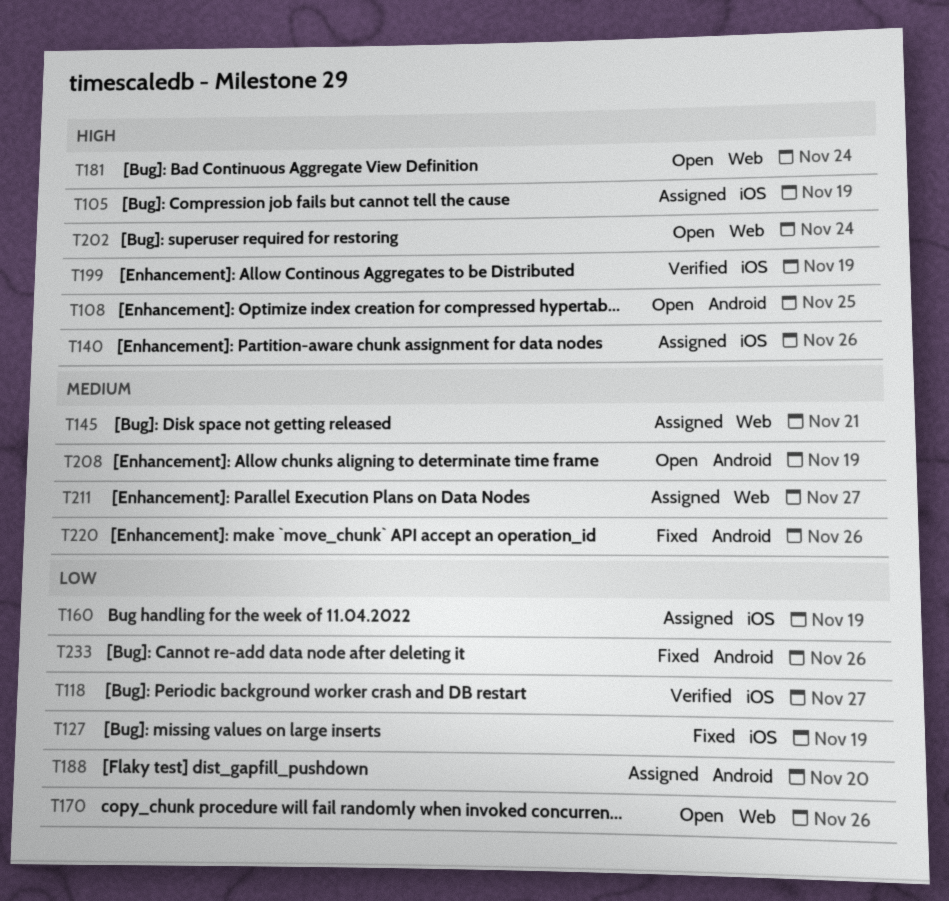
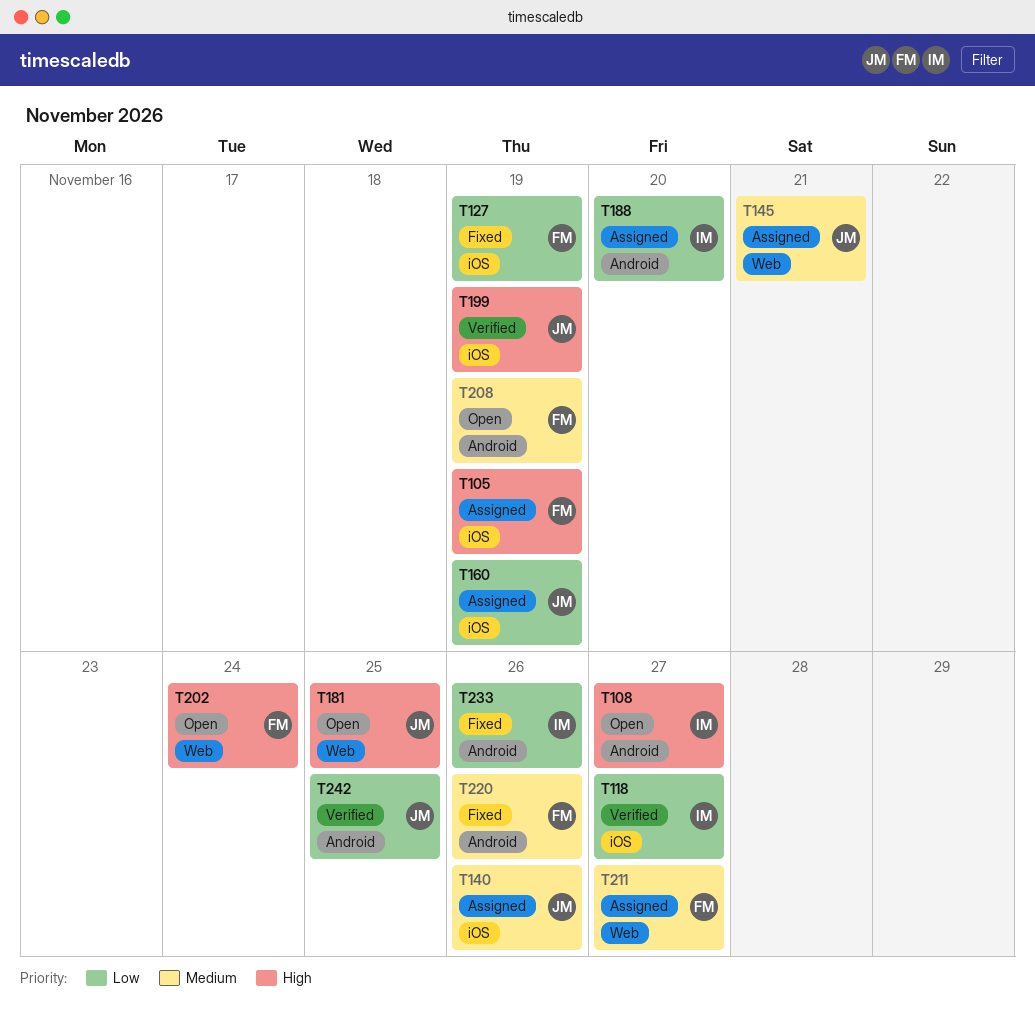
T108, due: Nov 25 -> Nov 27
T140, priority: High -> Medium
T170: present -> none
T181, due: Nov 24 -> Nov 25
T242: none -> present

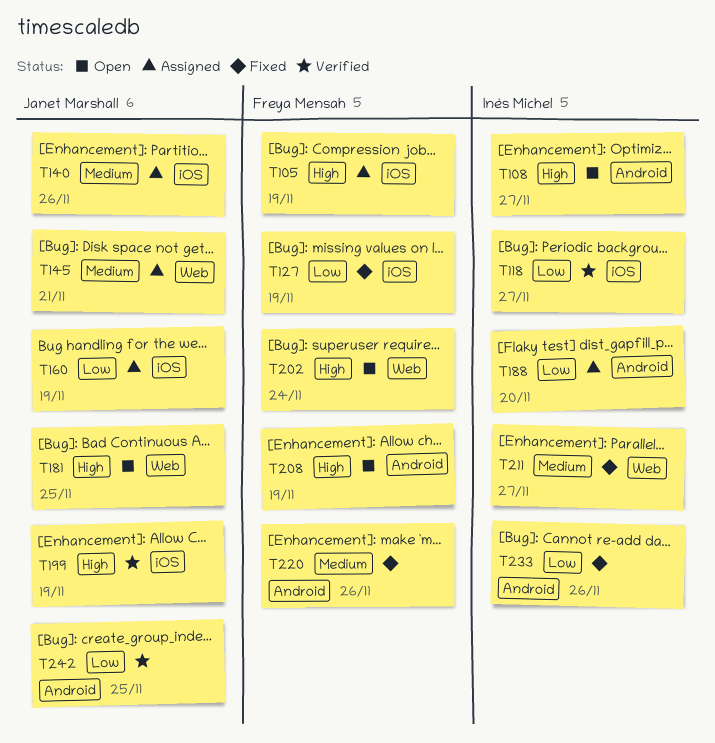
T208, priority: Medium -> High
T211, status: Assigned -> Fixed
T211, owner: Freya Mensah -> Inès Michel

